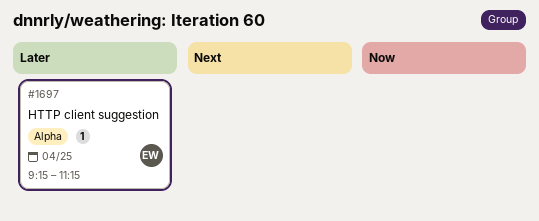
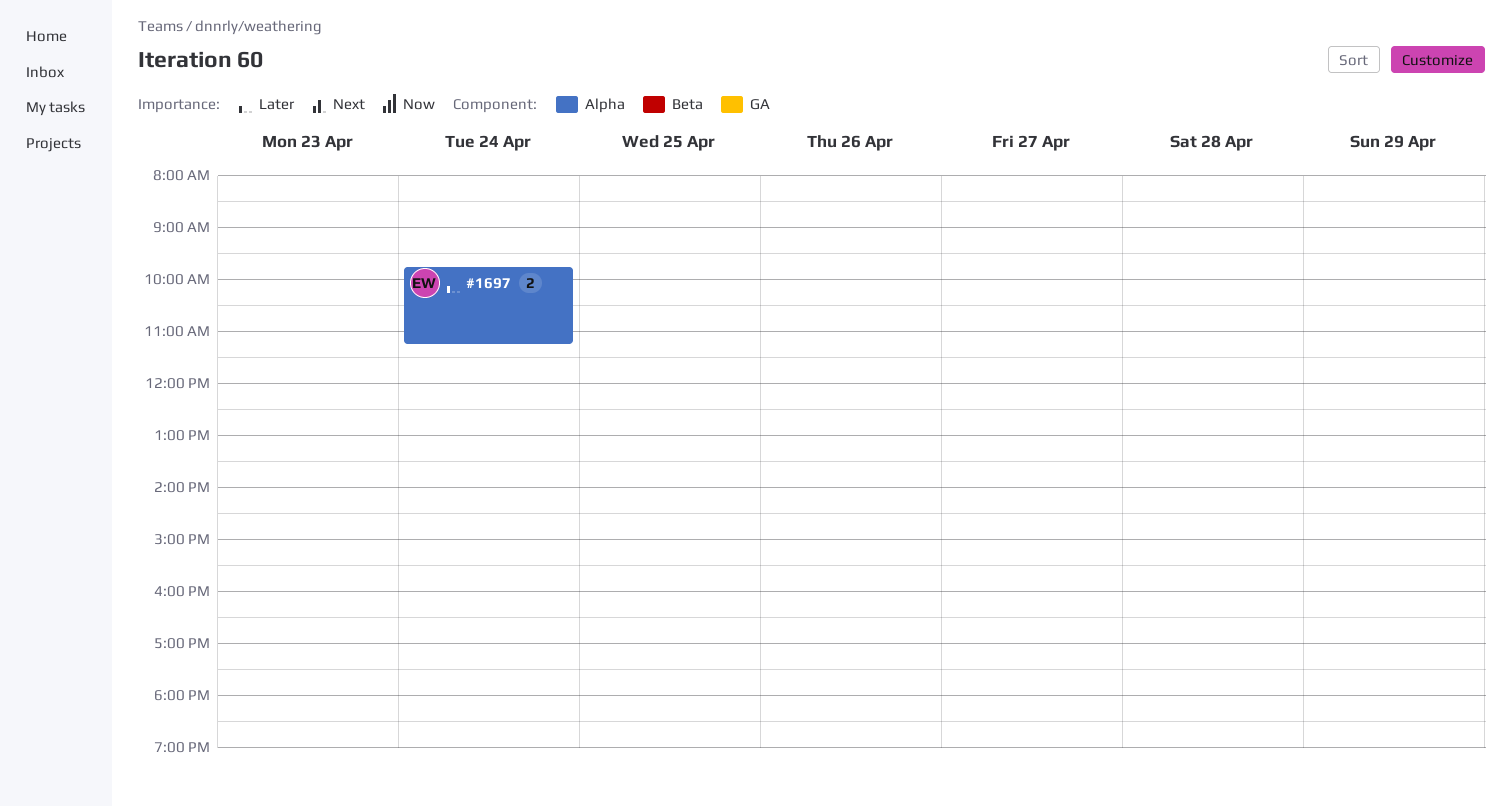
#1697, estimate: 1 -> 2
#1697, day: Apr 25 -> Apr 24
#1697, begins: 09:15 -> 09:45

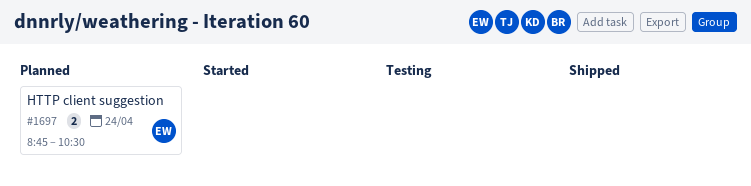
#1697, begins: 09:45 -> 08:45
#1697, ends: 11:15 -> 10:30

